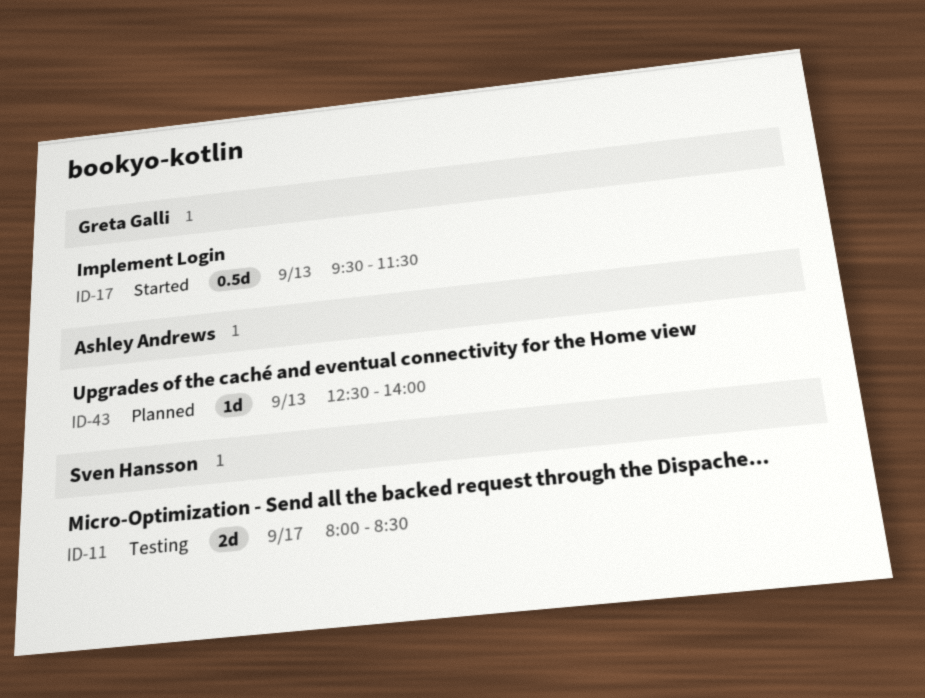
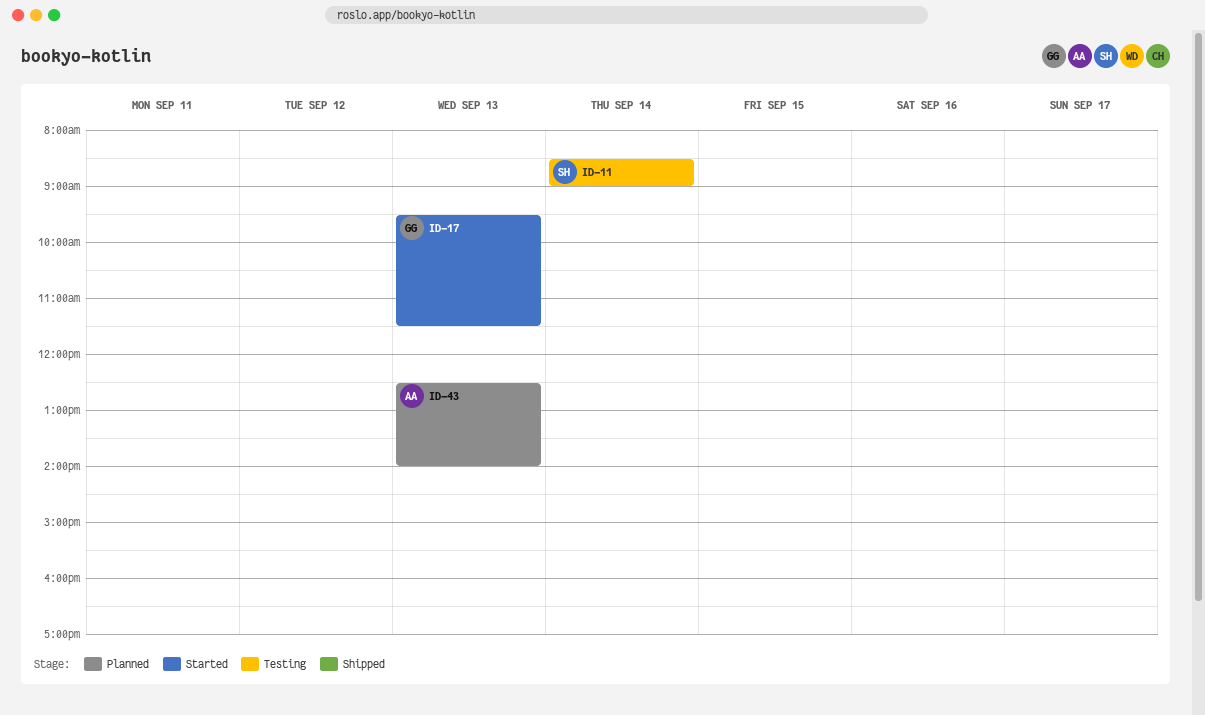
ID-11, day: Sep 17 -> Sep 14
ID-11, begins: 08:00 -> 08:30
ID-11, ends: 08:30 -> 09:00

